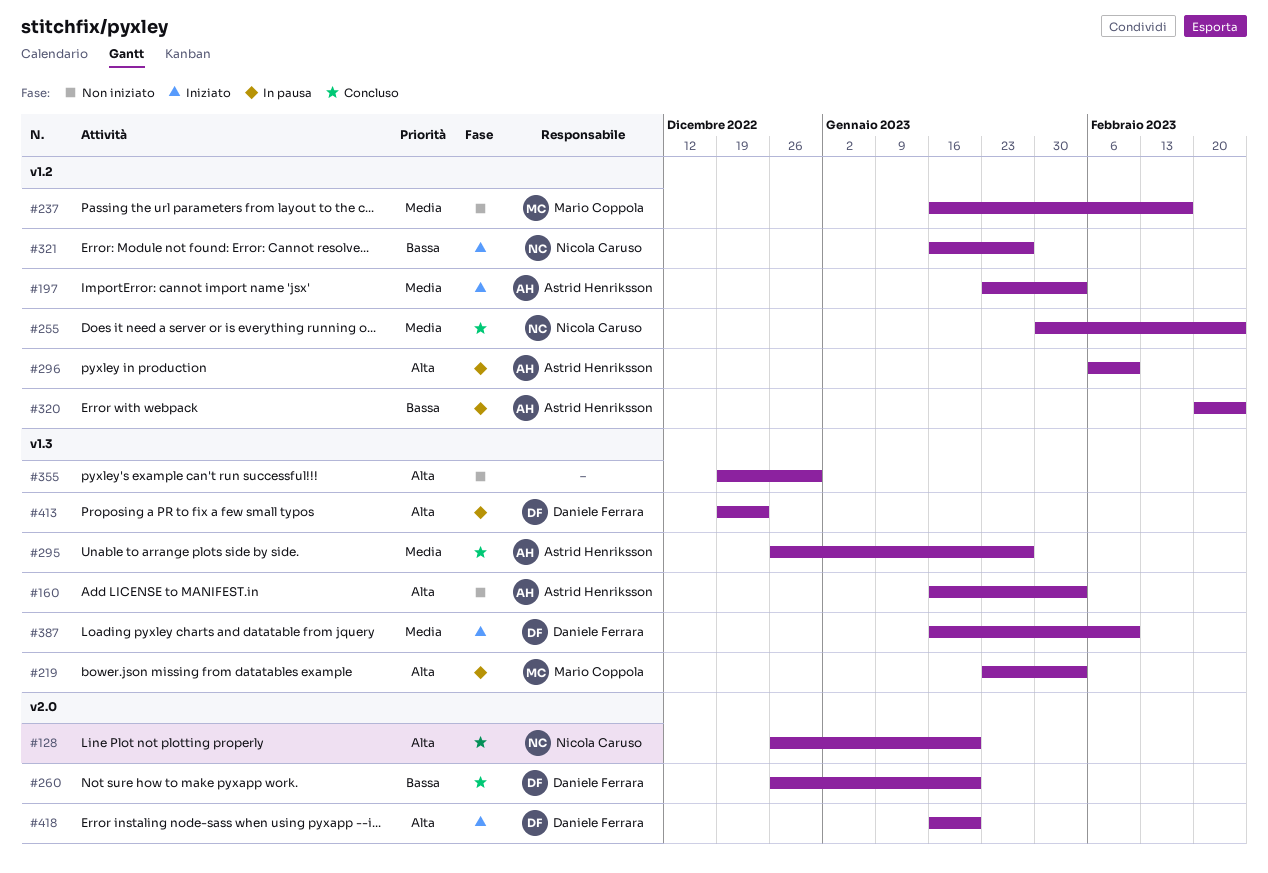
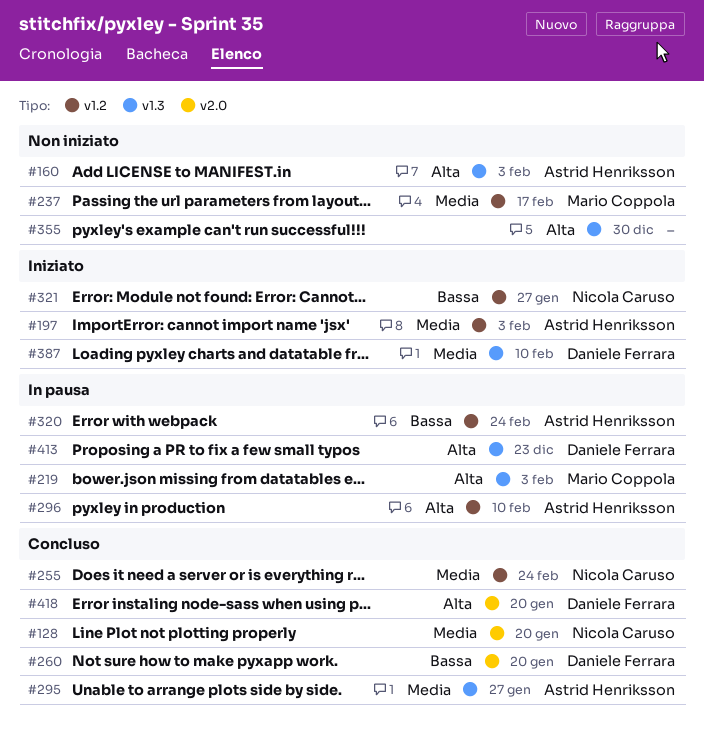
#128, priority: Alta -> Media
#418, status: Iniziato -> Concluso

